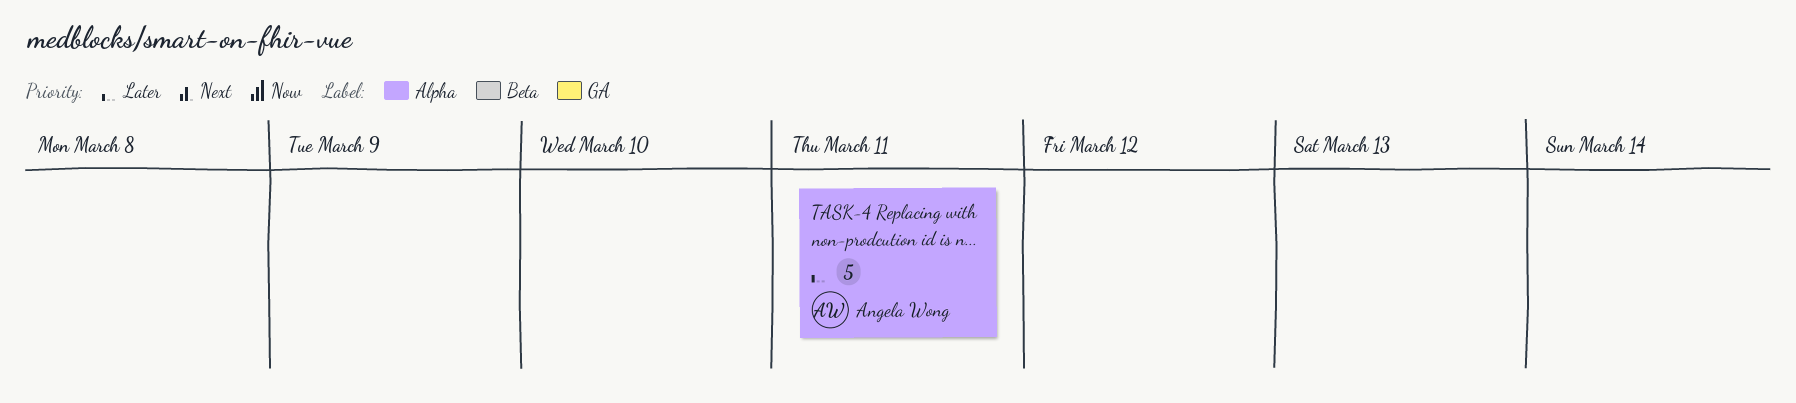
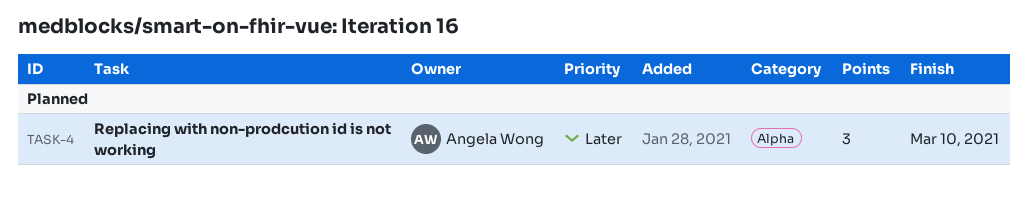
TASK-4, estimate: 5 -> 3
TASK-4, due: Mar 11 -> Mar 10

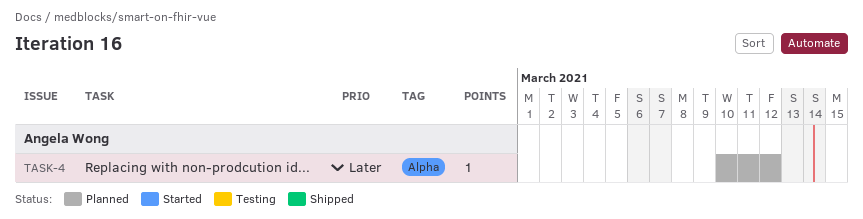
TASK-4, estimate: 3 -> 1
TASK-4, due: Mar 10 -> Mar 12

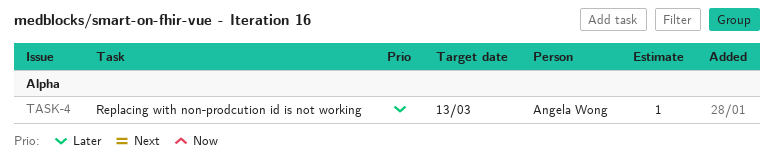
TASK-4, due: Mar 12 -> Mar 13

